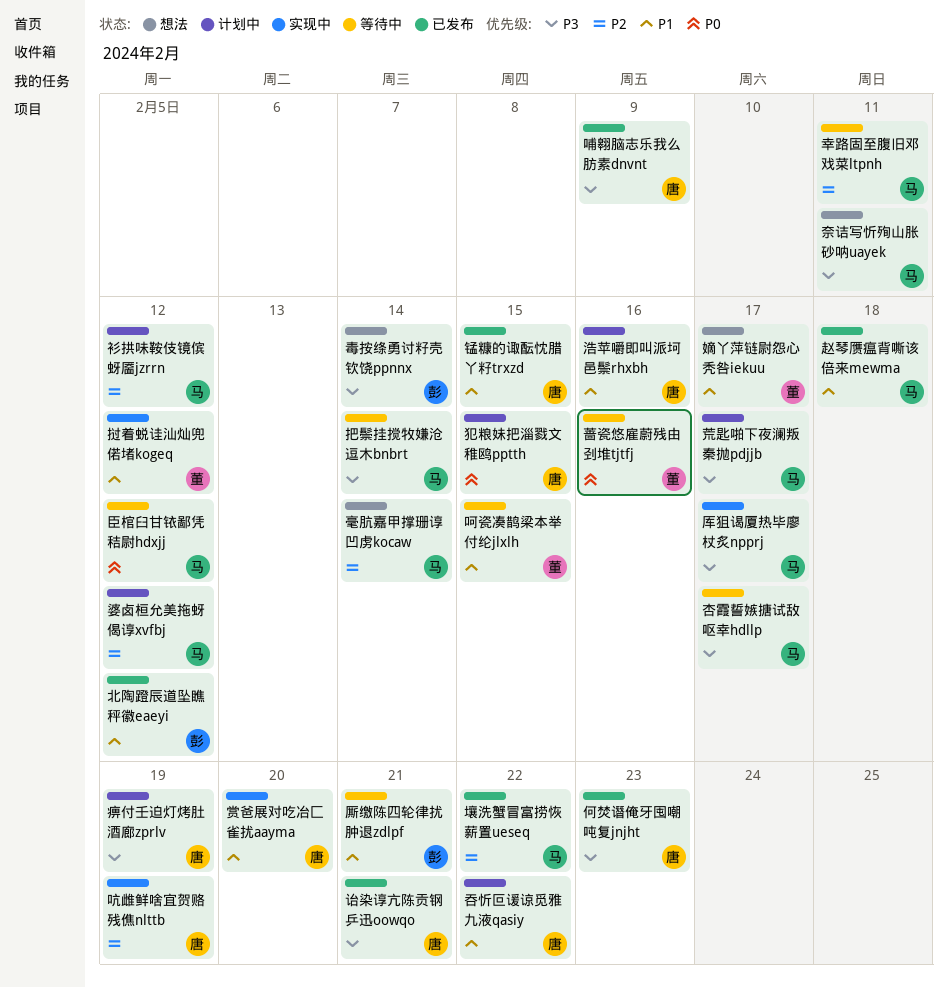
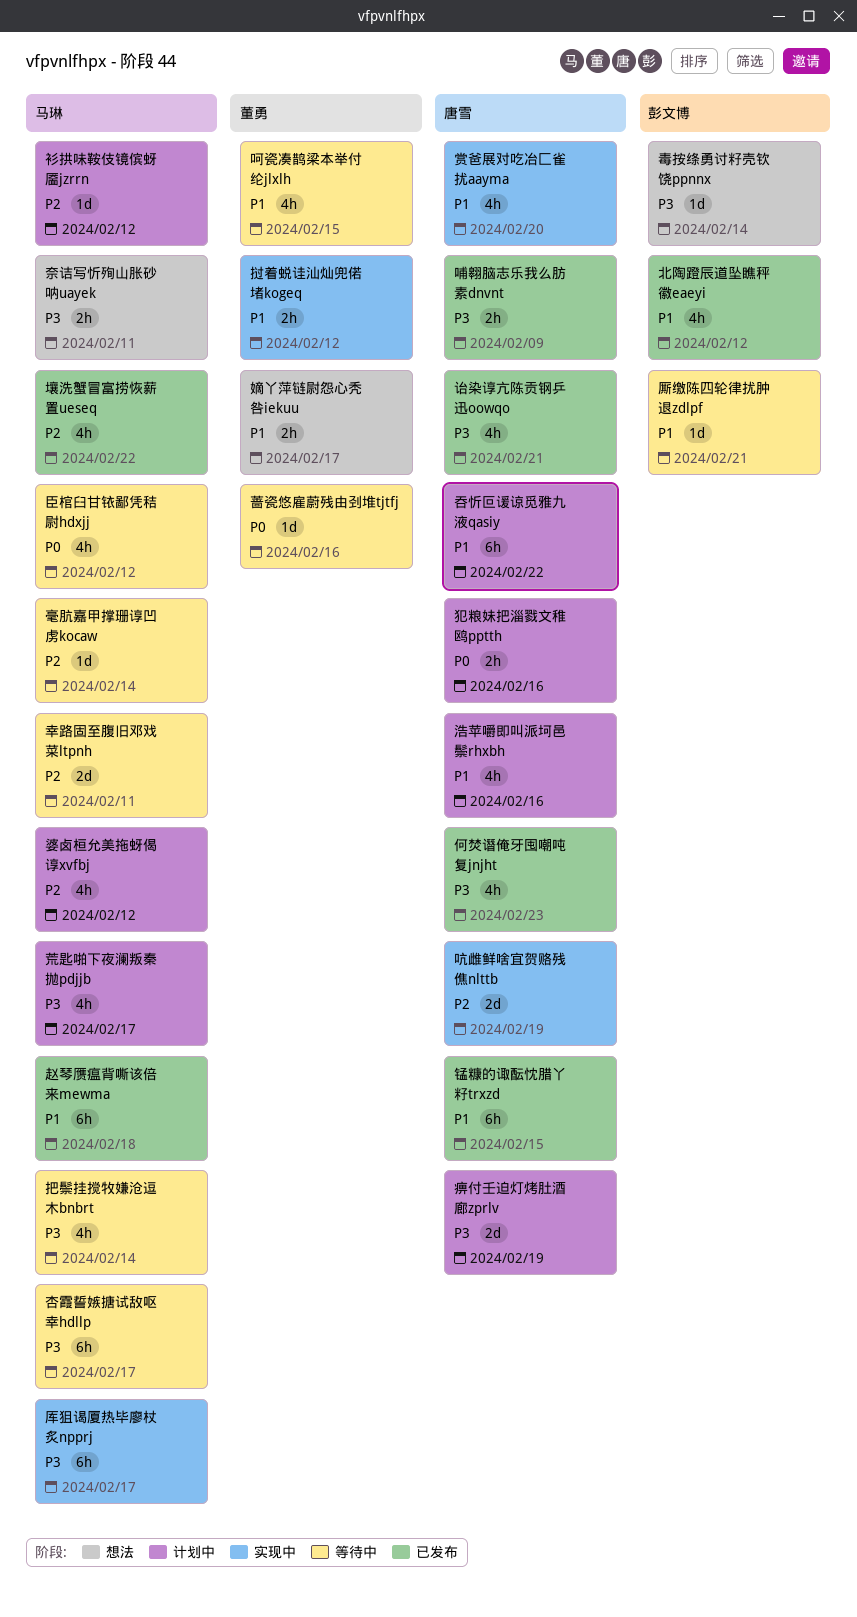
毫肮嘉甲撑珊谆凹虏kocaw, status: 想法 -> 等待中
犯粮妹把淄戮文稚鸥pptth, due: Feb 15 -> Feb 16

